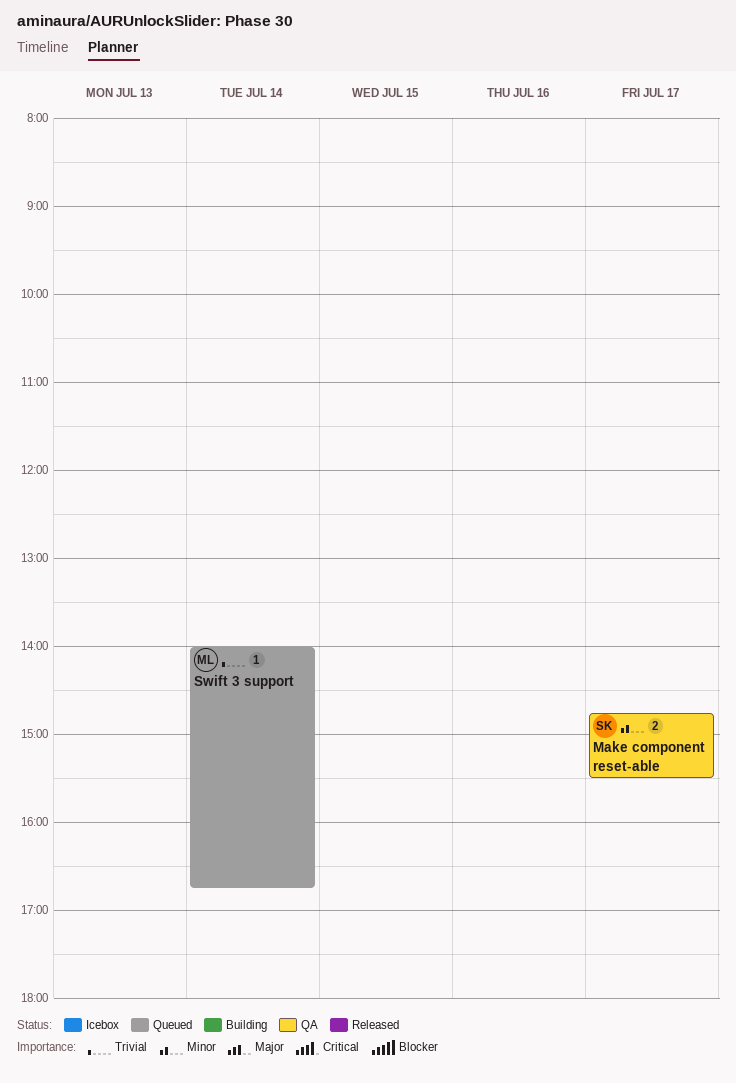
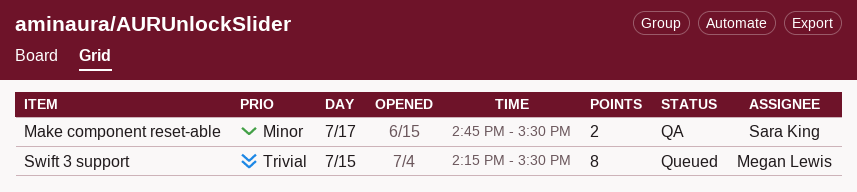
Swift 3 support, estimate: 1 -> 8
Swift 3 support, day: Jul 14 -> Jul 15
Swift 3 support, begins: 14:00 -> 14:15
Swift 3 support, ends: 16:45 -> 15:30

